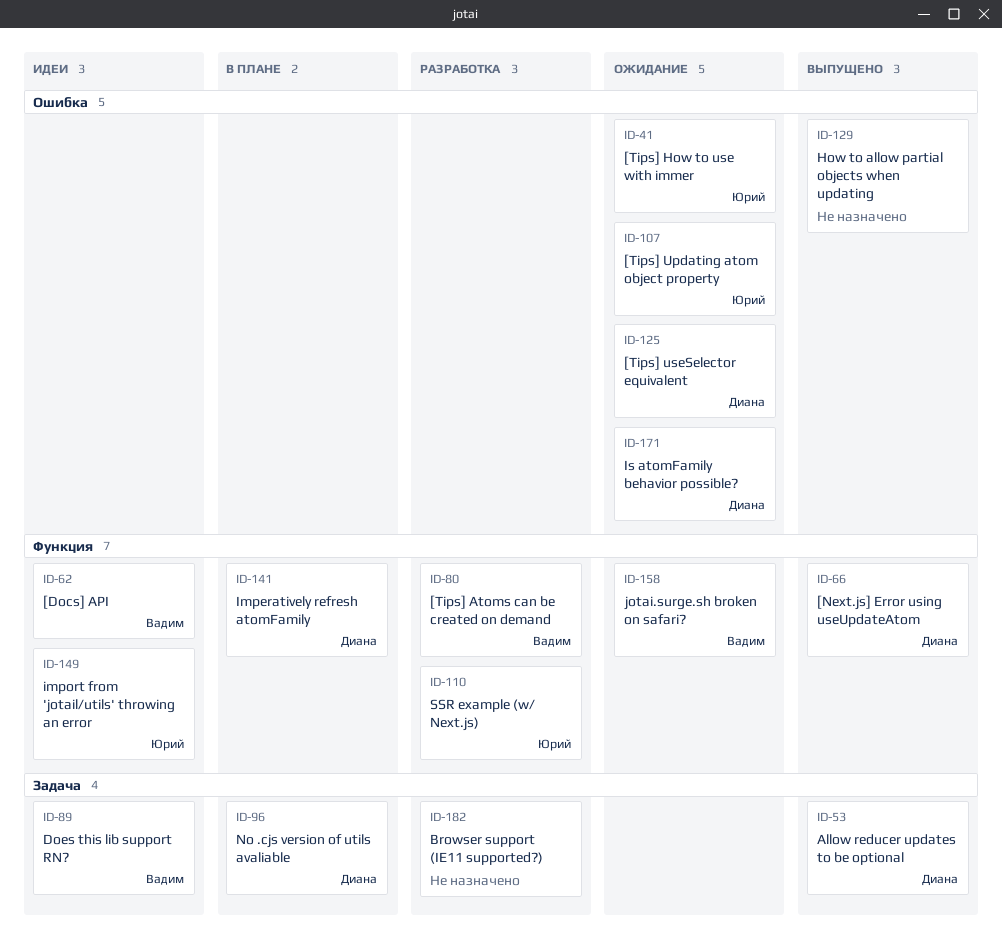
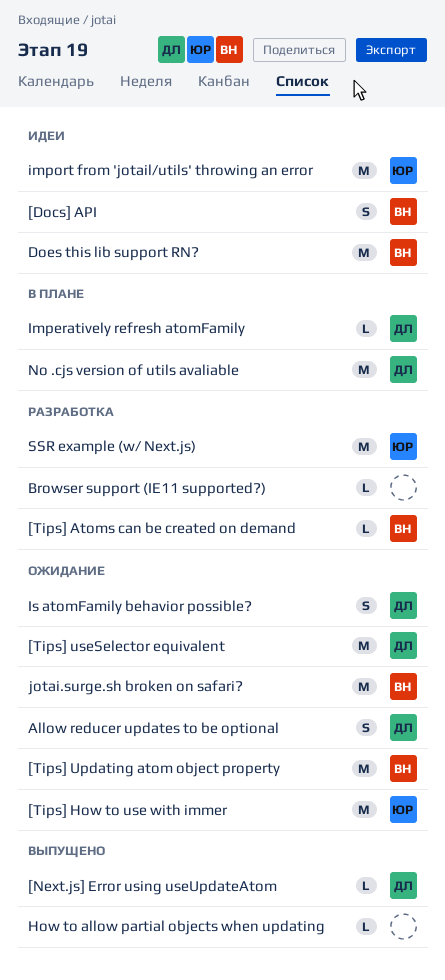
[Tips] Updating atom object property, owner: Юрий -> Вадим
Allow reducer updates to be optional, status: Выпущено -> Ожидание

